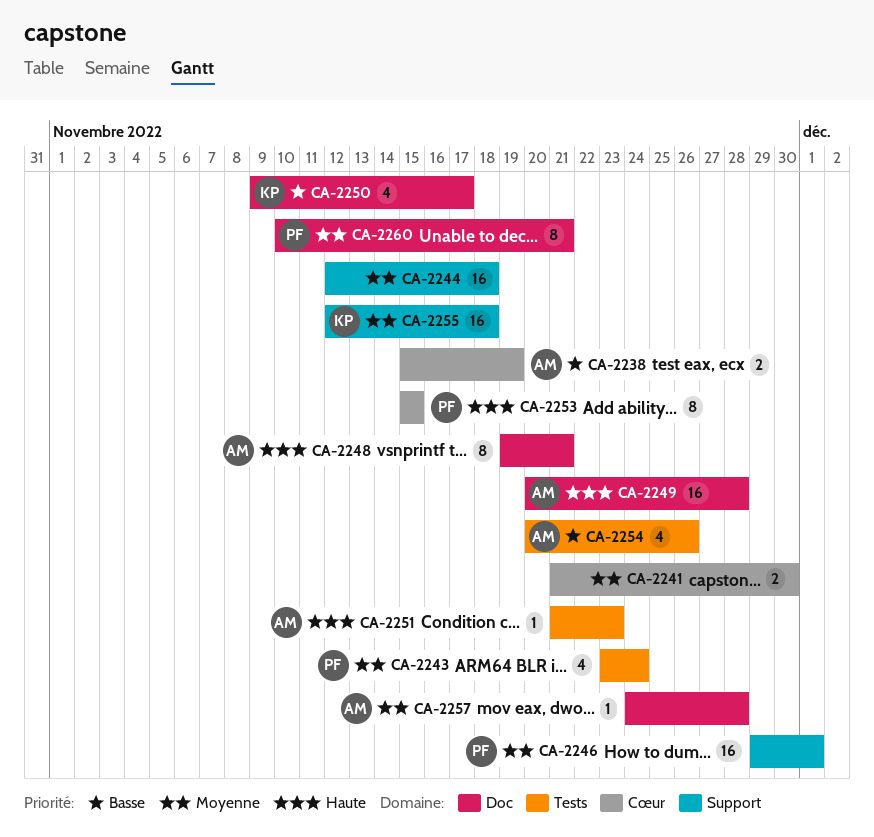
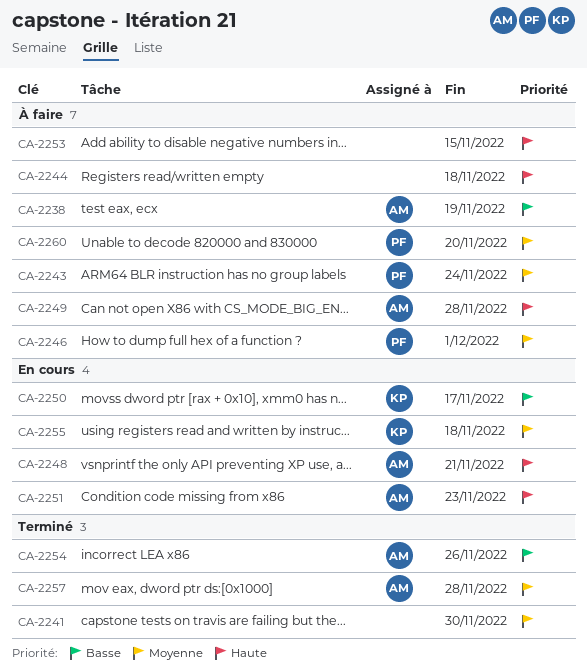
CA-2244, priority: Moyenne -> Haute
CA-2253, owner: PF -> none
CA-2260, due: Nov 21 -> Nov 20

